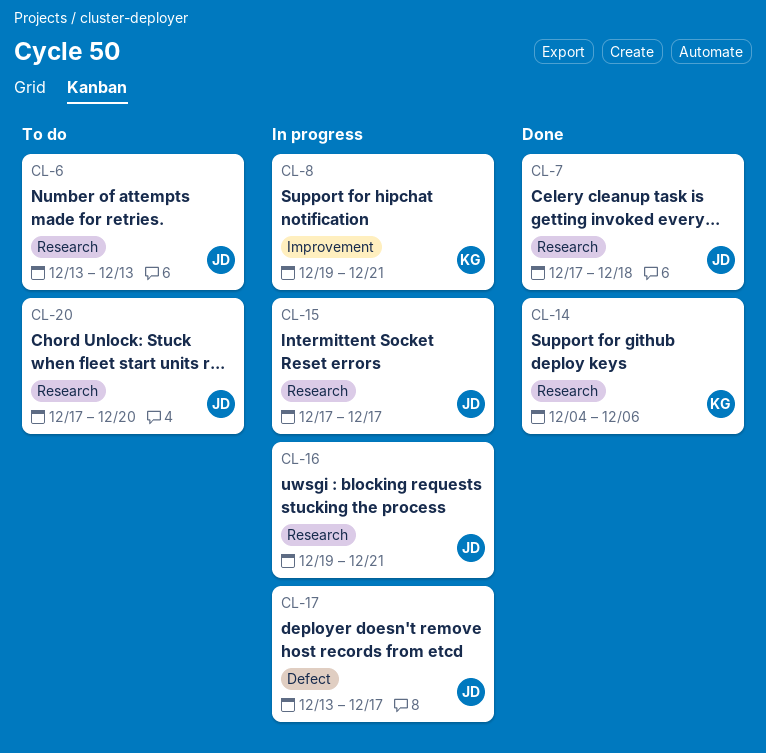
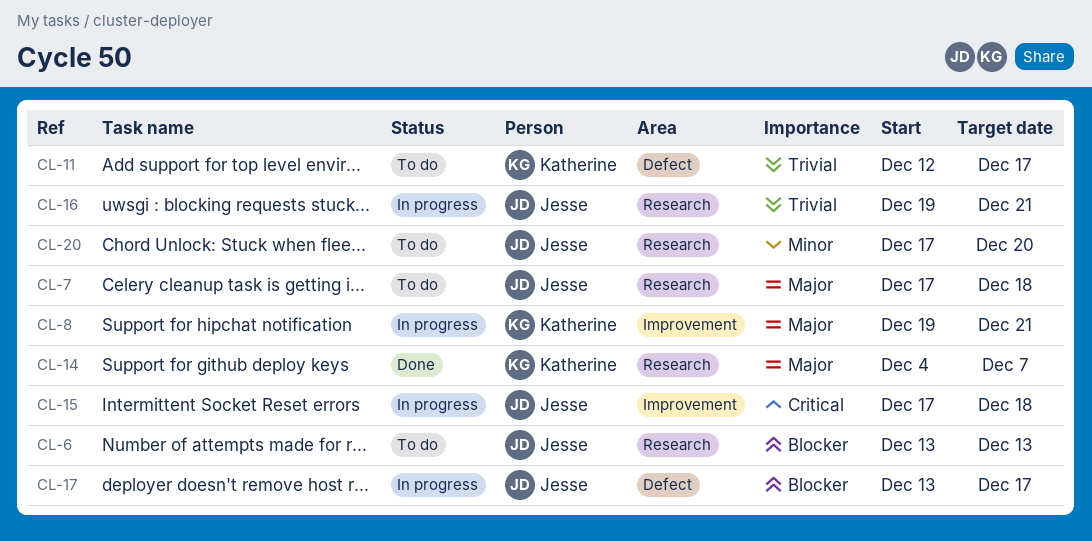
CL-7, status: Done -> To do
CL-11: none -> present
CL-14, due: Dec 6 -> Dec 7
CL-15, label: Research -> Improvement
CL-15, due: Dec 17 -> Dec 18

